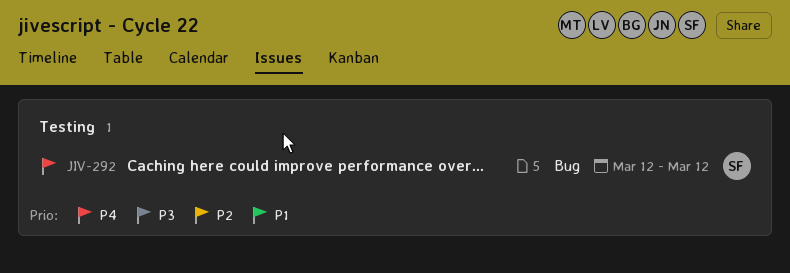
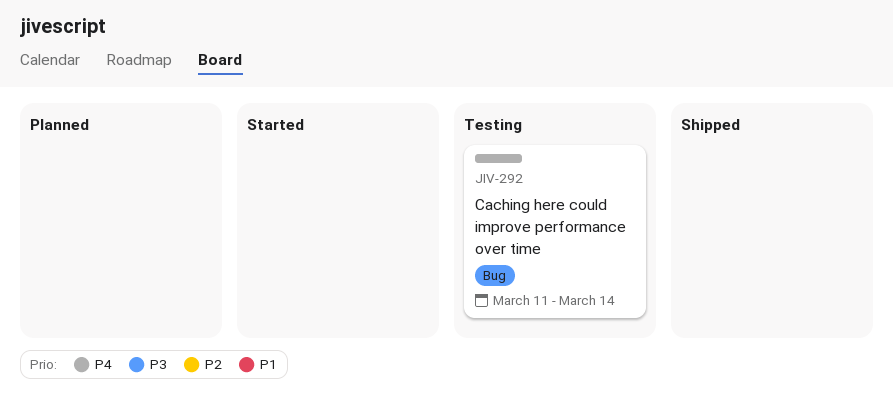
JIV-292, start: Mar 12 -> Mar 11
JIV-292, due: Mar 12 -> Mar 14

